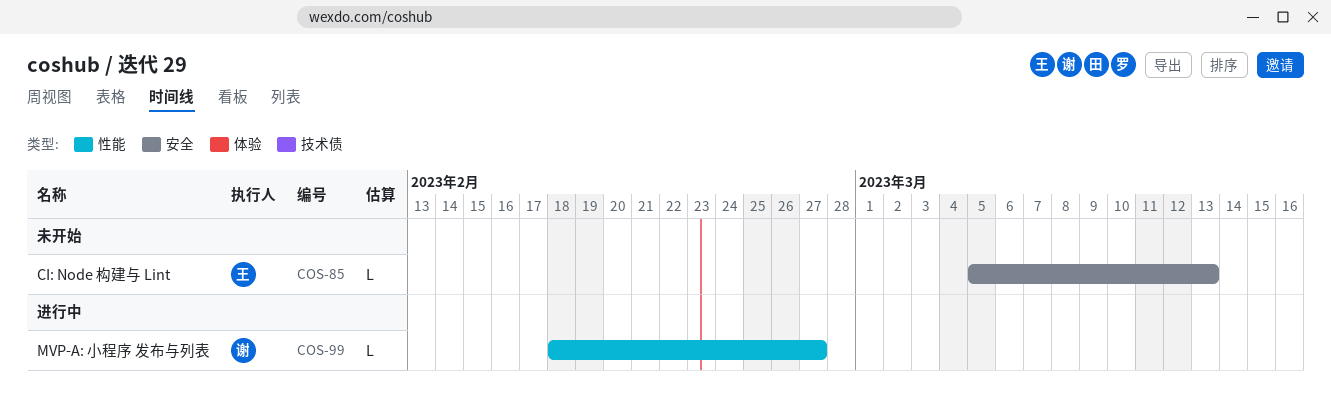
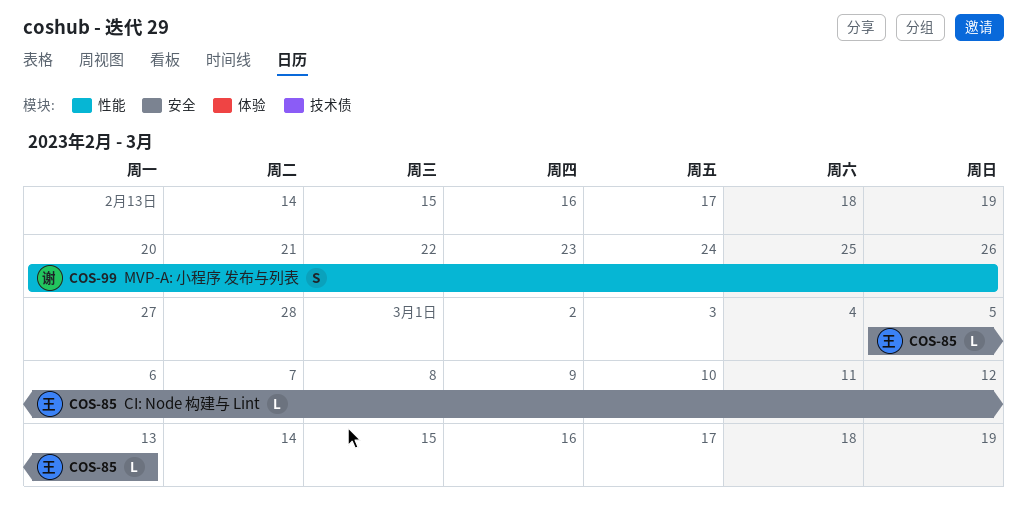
COS-99, estimate: L -> S
COS-99, start: Feb 18 -> Feb 20
COS-99, due: Feb 27 -> Feb 26

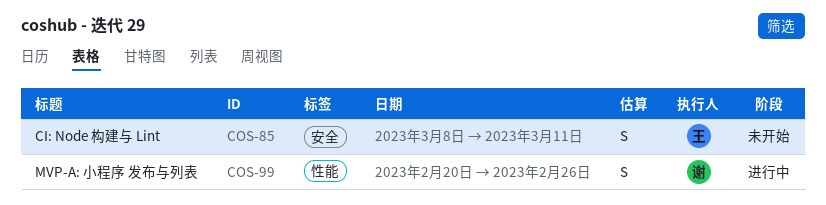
COS-85, estimate: L -> S
COS-85, start: Mar 5 -> Mar 8
COS-85, due: Mar 13 -> Mar 11

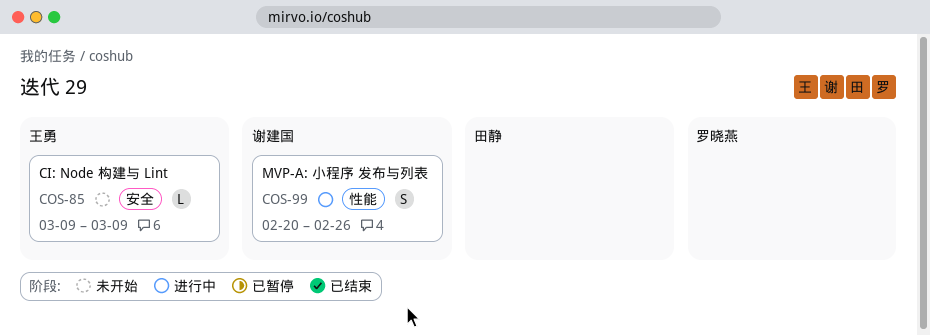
COS-85, estimate: S -> L
COS-85, start: Mar 8 -> Mar 9
COS-85, due: Mar 11 -> Mar 9

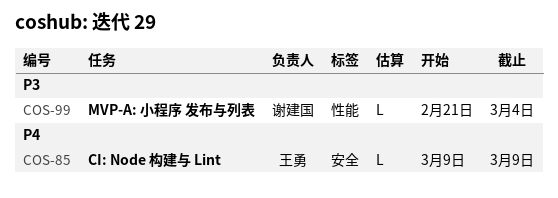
COS-99, estimate: S -> L
COS-99, start: Feb 20 -> Feb 21
COS-99, due: Feb 26 -> Mar 4

